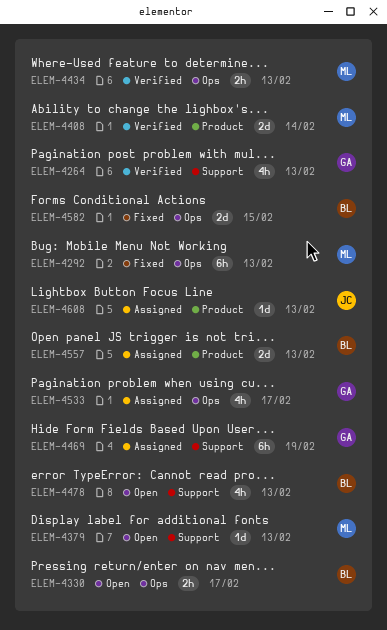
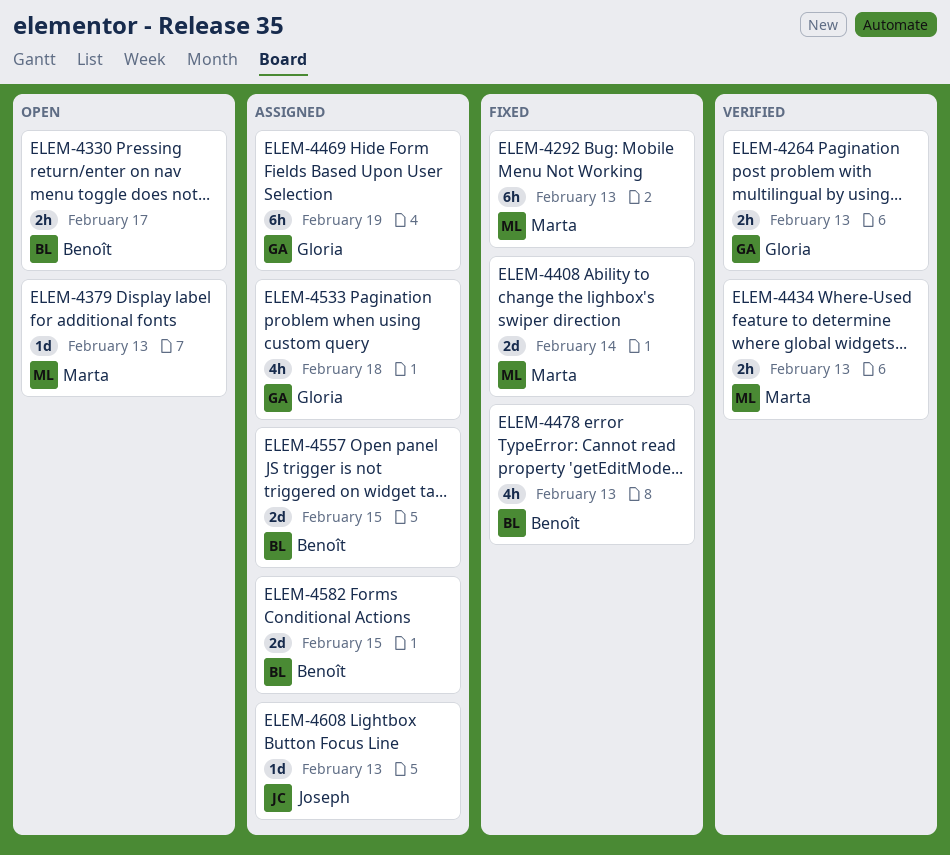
ELEM-4264, estimate: 4h -> 2h
ELEM-4408, status: Verified -> Fixed
ELEM-4478, status: Open -> Fixed
ELEM-4533, due: Feb 17 -> Feb 18
ELEM-4557, due: Feb 13 -> Feb 15
ELEM-4582, status: Fixed -> Assigned

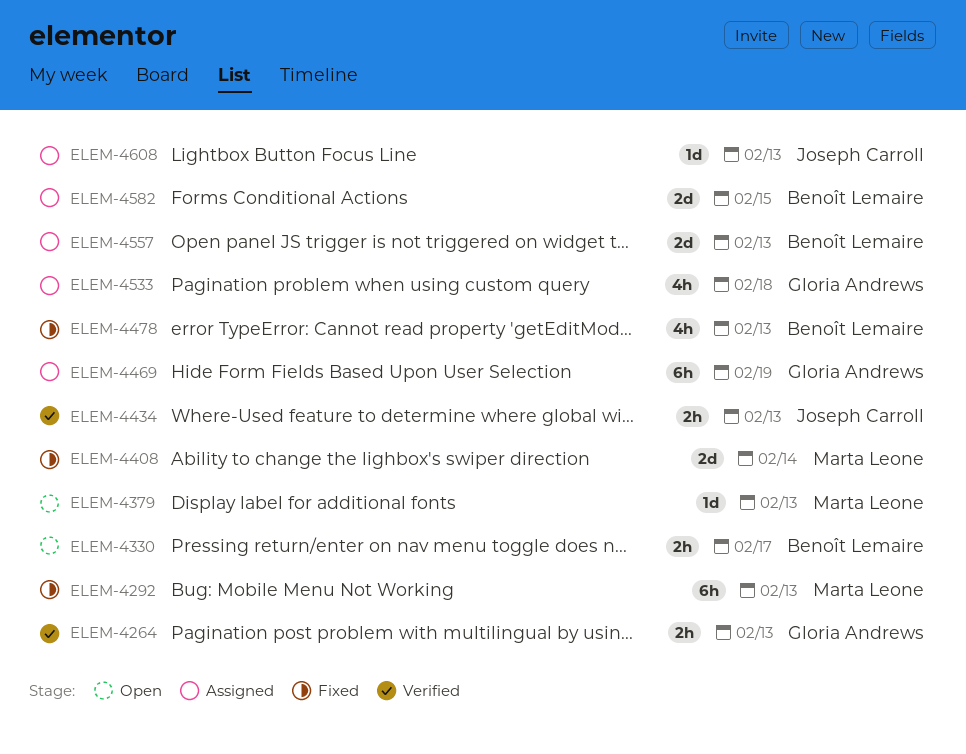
ELEM-4434, owner: Marta Leone -> Joseph Carroll
ELEM-4557, due: Feb 15 -> Feb 13

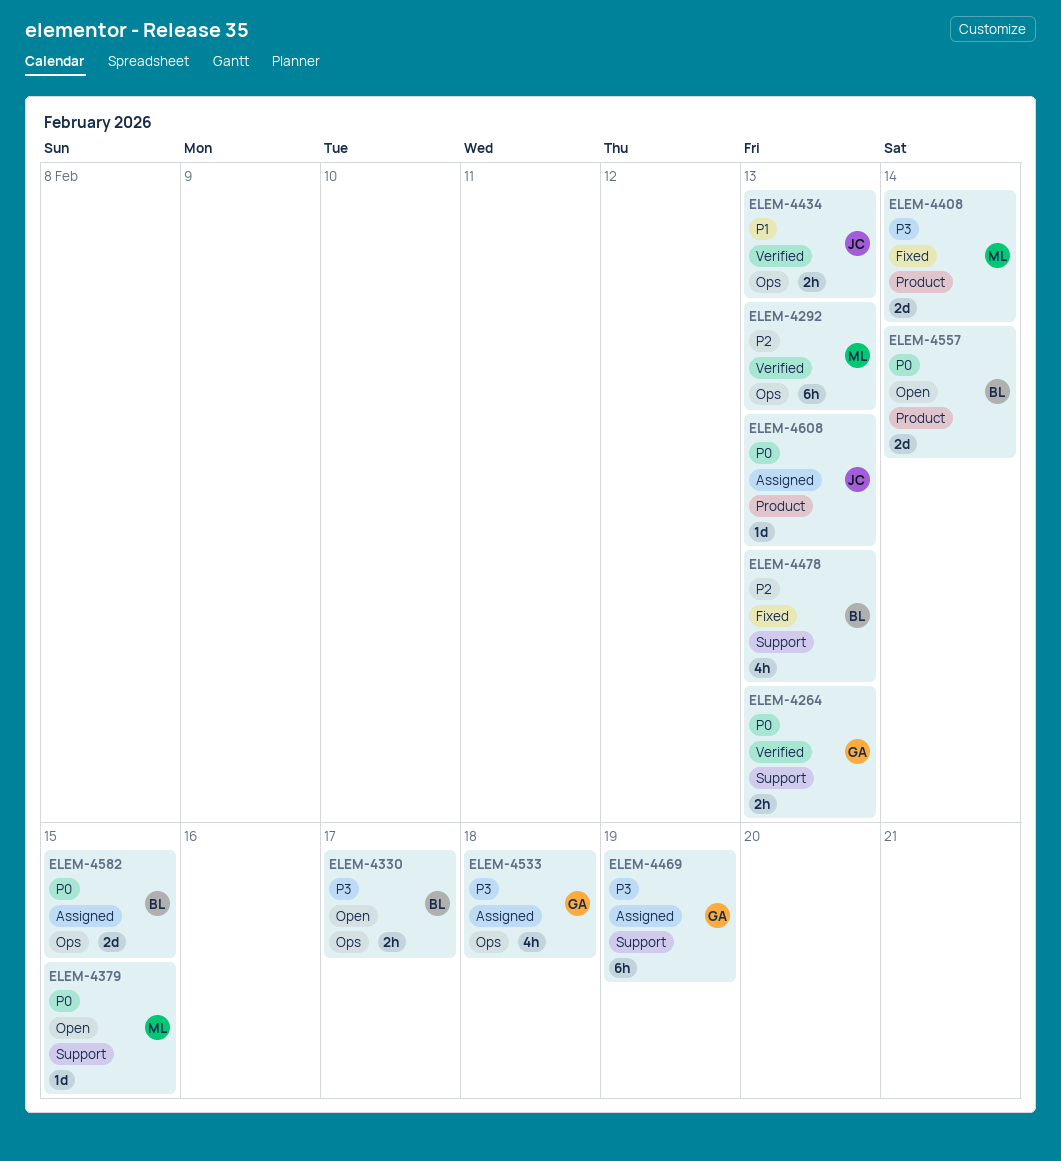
ELEM-4292, status: Fixed -> Verified
ELEM-4379, due: Feb 13 -> Feb 15
ELEM-4557, status: Assigned -> Open
ELEM-4557, due: Feb 13 -> Feb 14

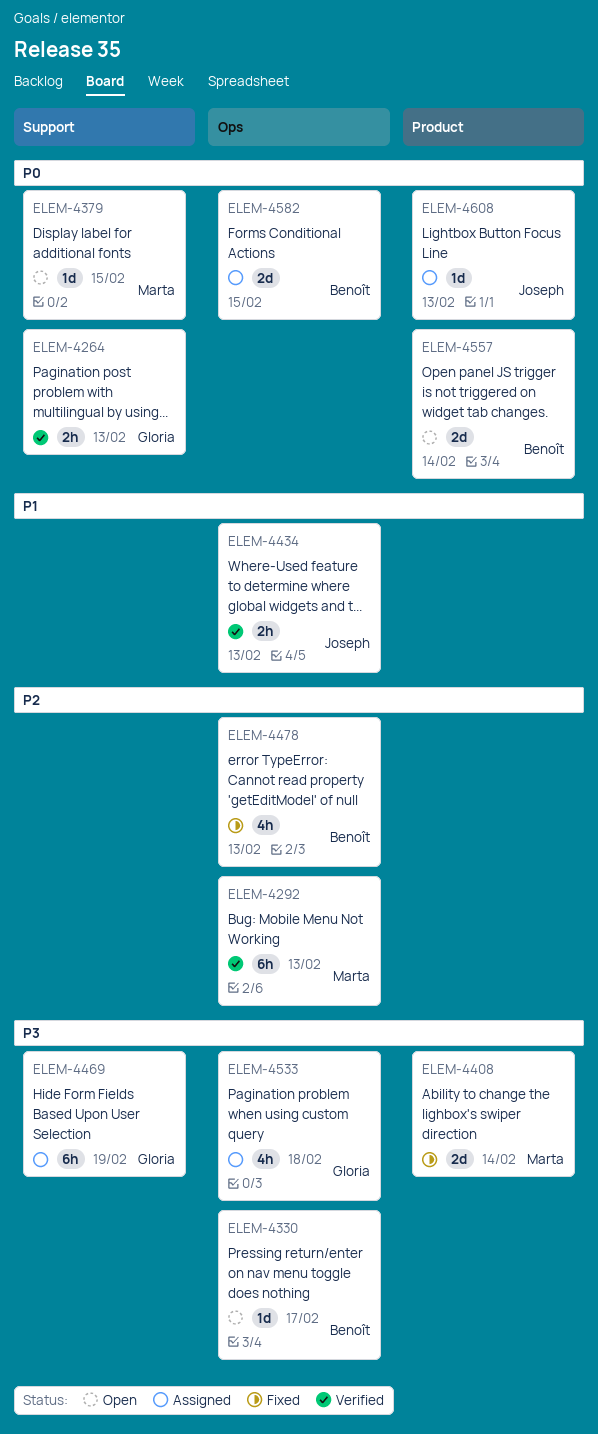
ELEM-4330, estimate: 2h -> 1d
ELEM-4478, label: Support -> Ops

